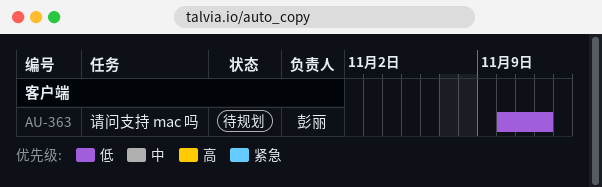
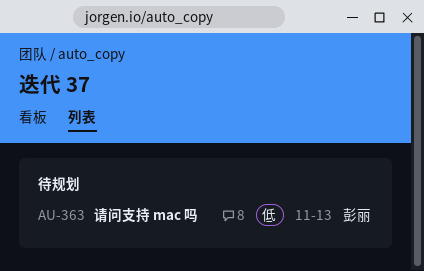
AU-363, due: Nov 12 -> Nov 13

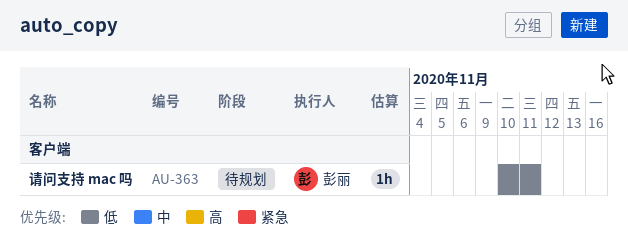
AU-363, due: Nov 13 -> Nov 11

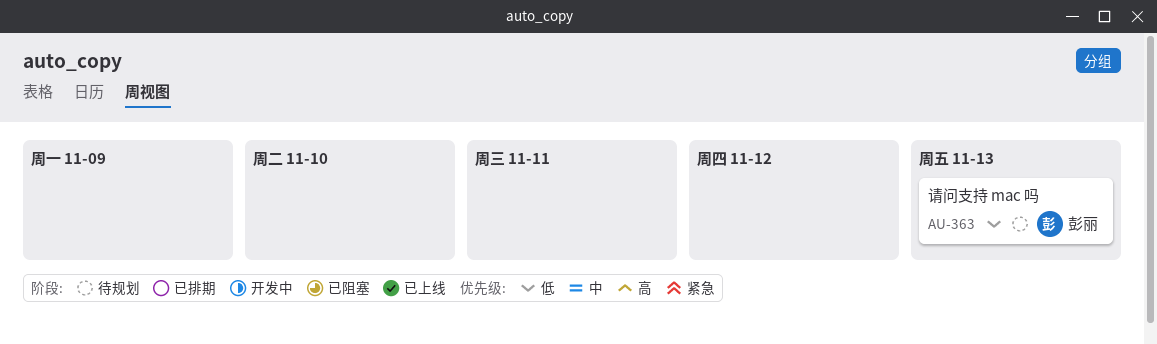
AU-363, due: Nov 11 -> Nov 13

